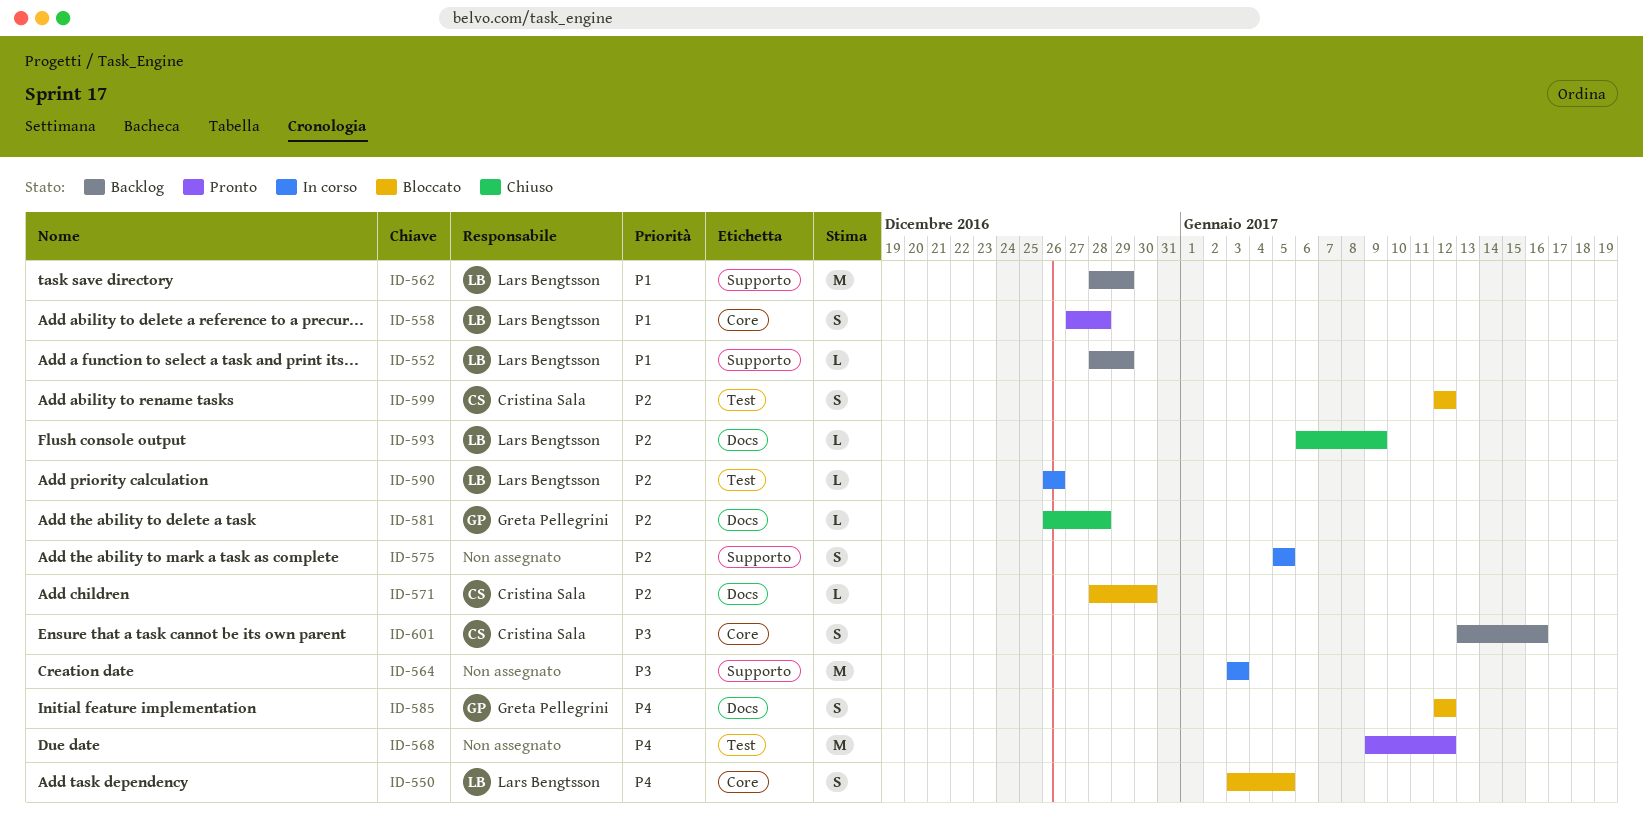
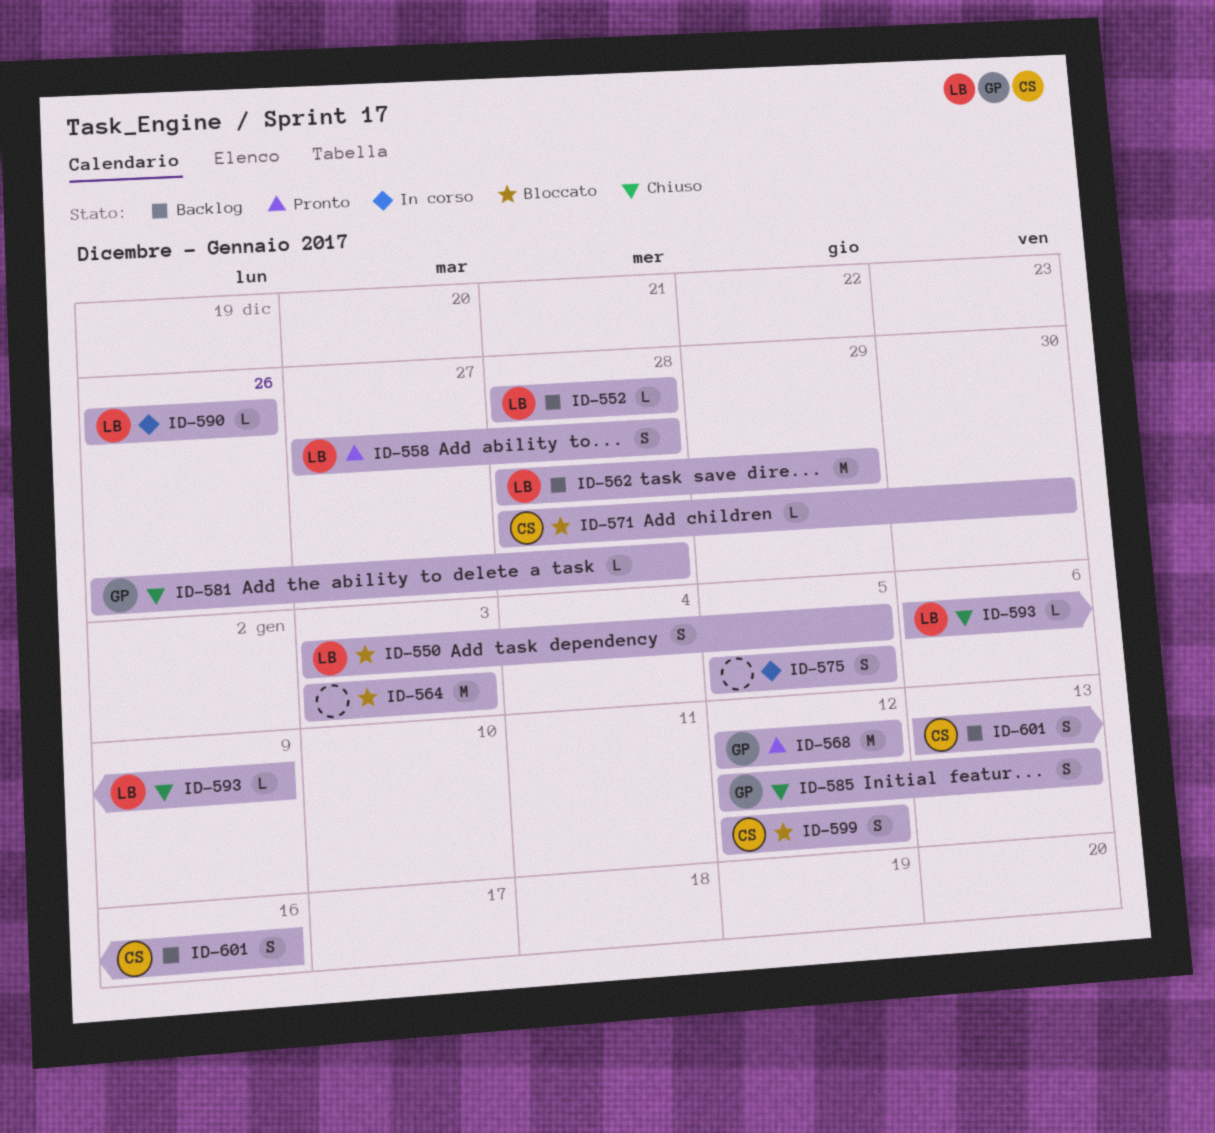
ID-552, due: Dec 29 -> Dec 28
ID-564, status: In corso -> Bloccato
ID-568, owner: none -> Greta Pellegrini
ID-568, start: Jan 9 -> Jan 12
ID-585, status: Bloccato -> Chiuso
ID-585, due: Jan 12 -> Jan 13

